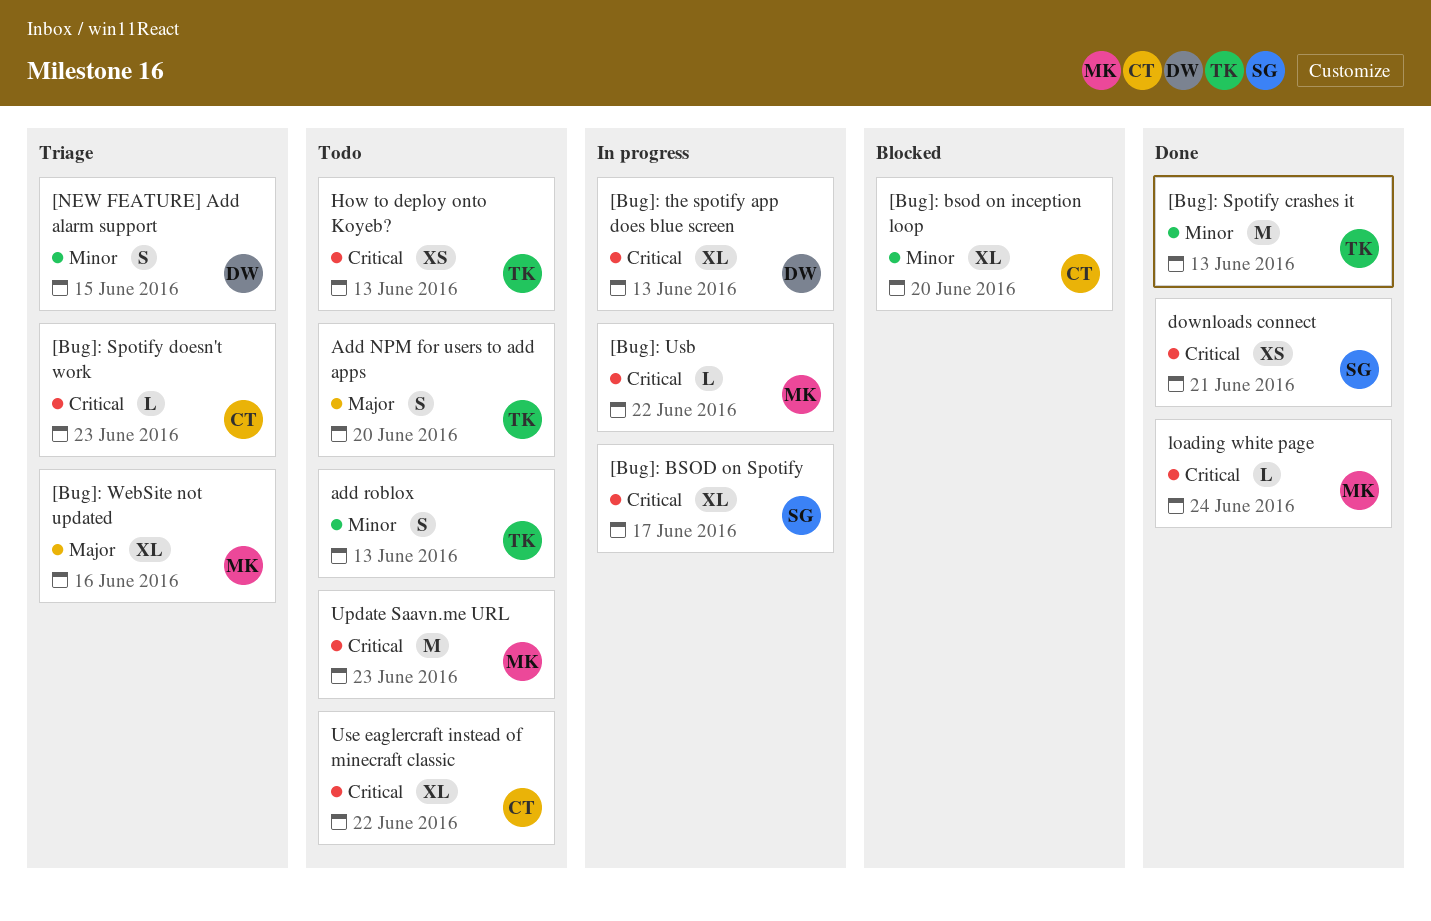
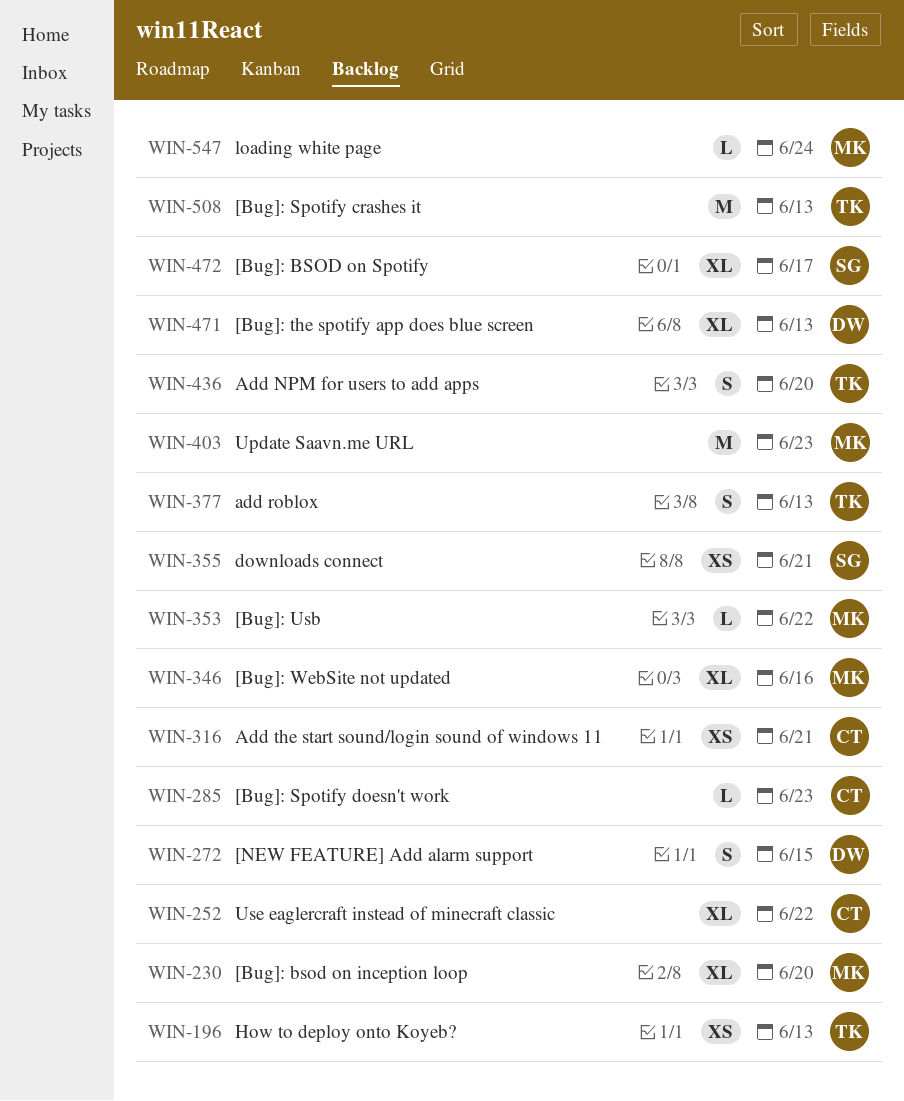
[Bug]: bsod on inception loop, owner: CT -> MK
Add the start sound/login sound of windows 11: none -> present

